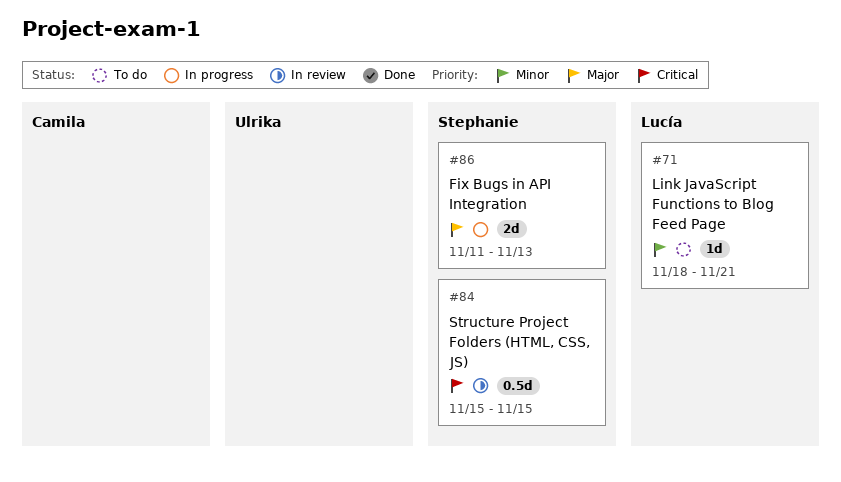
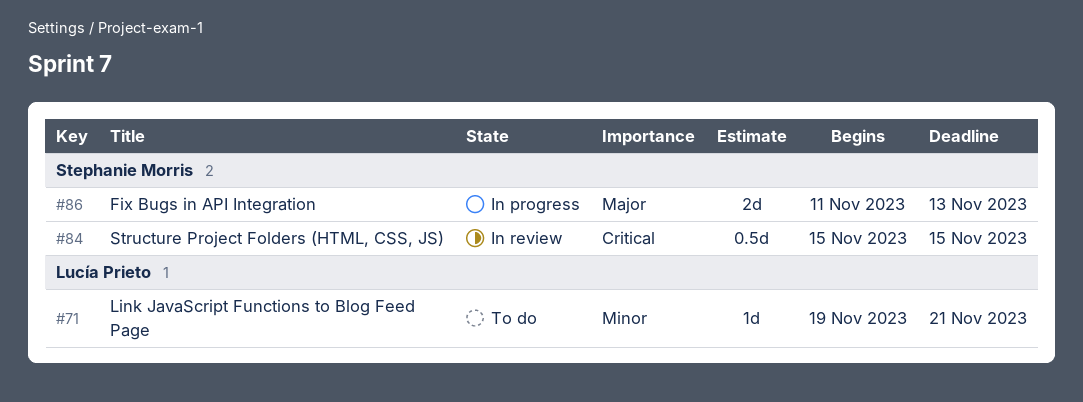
#71, start: Nov 18 -> Nov 19

